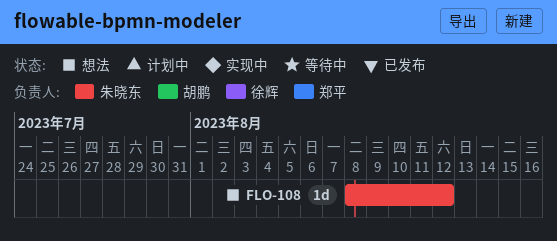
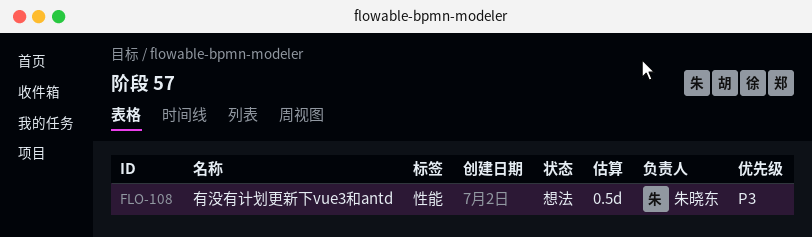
FLO-108, estimate: 1d -> 0.5d

